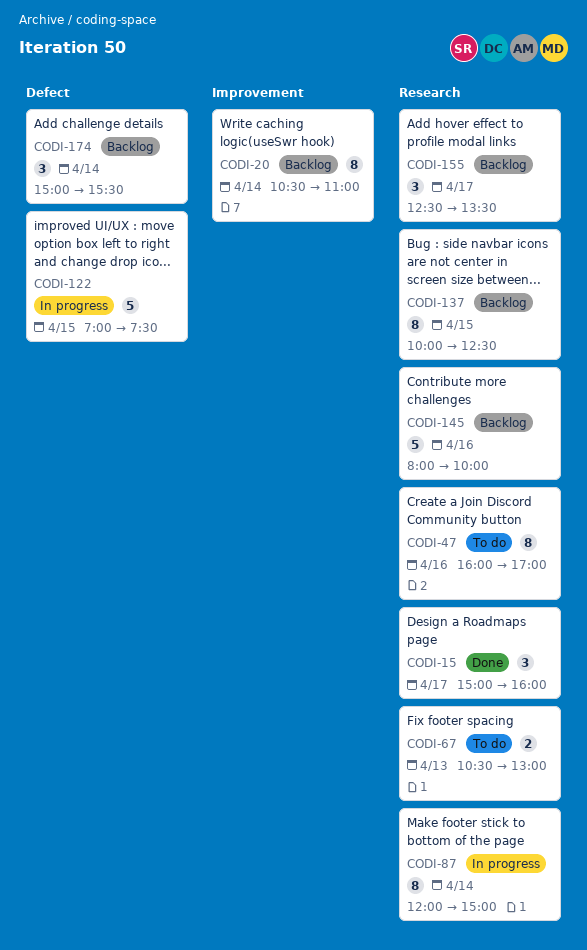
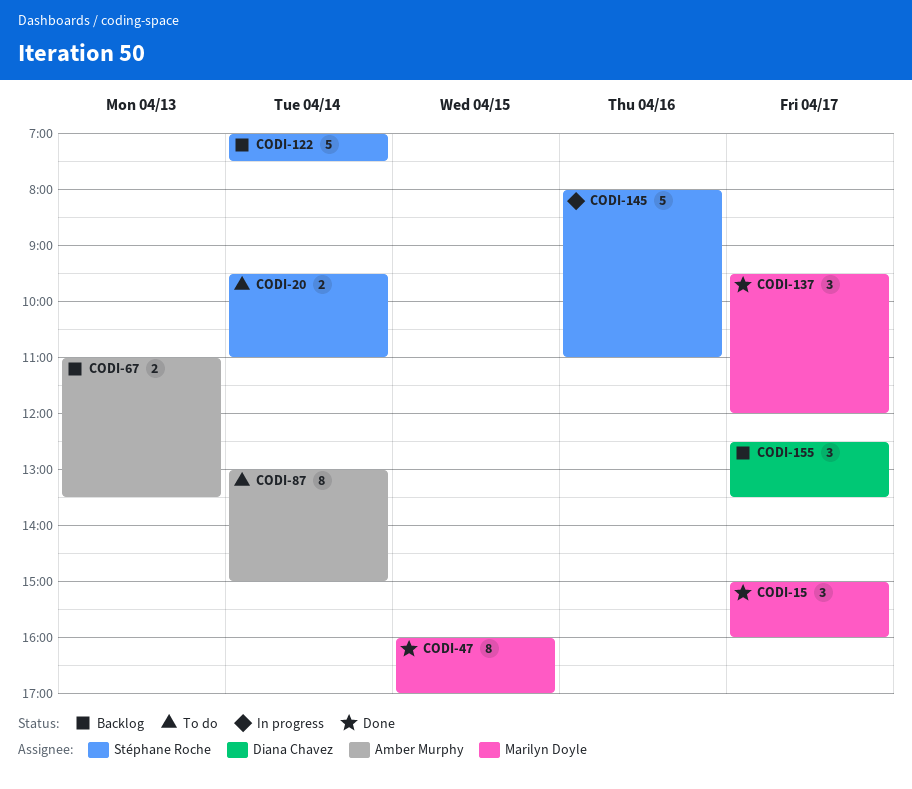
CODI-20, status: Backlog -> To do
CODI-20, estimate: 8 -> 2
CODI-20, begins: 10:30 -> 09:30
CODI-47, status: To do -> Done
CODI-47, day: Apr 16 -> Apr 15
CODI-67, status: To do -> Backlog
CODI-67, begins: 10:30 -> 11:00
CODI-67, ends: 13:00 -> 13:30
CODI-87, status: In progress -> To do
CODI-87, begins: 12:00 -> 13:00
CODI-122, status: In progress -> Backlog
CODI-122, day: Apr 15 -> Apr 14
CODI-137, status: Backlog -> Done
CODI-137, estimate: 8 -> 3
CODI-137, day: Apr 15 -> Apr 17
CODI-137, begins: 10:00 -> 09:30
CODI-137, ends: 12:30 -> 12:00
CODI-145, status: Backlog -> In progress
CODI-145, ends: 10:00 -> 11:00
CODI-174: present -> none

